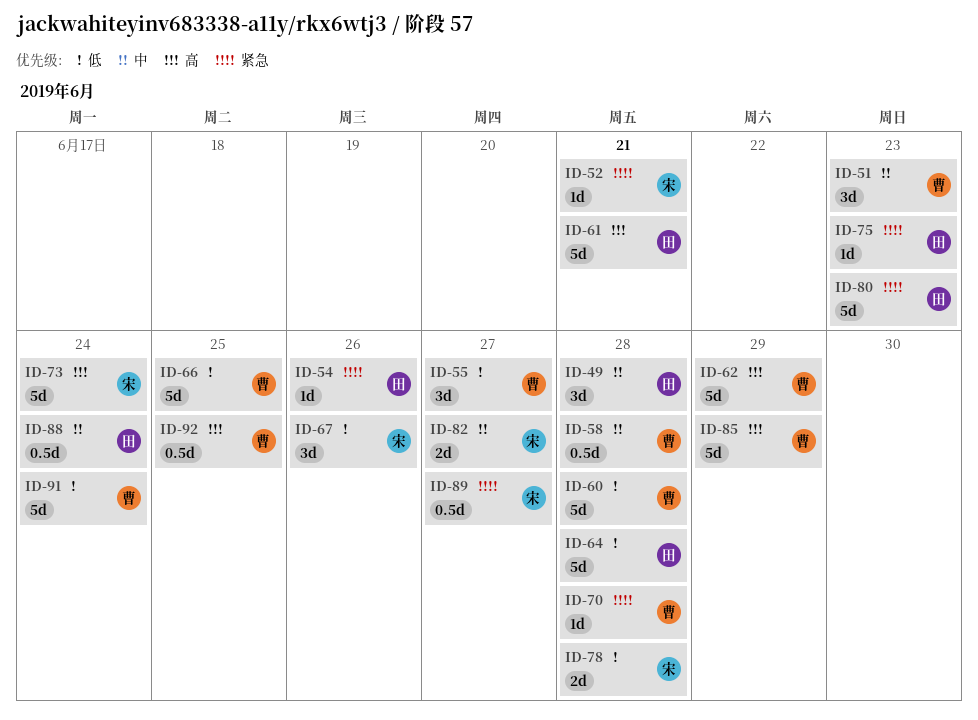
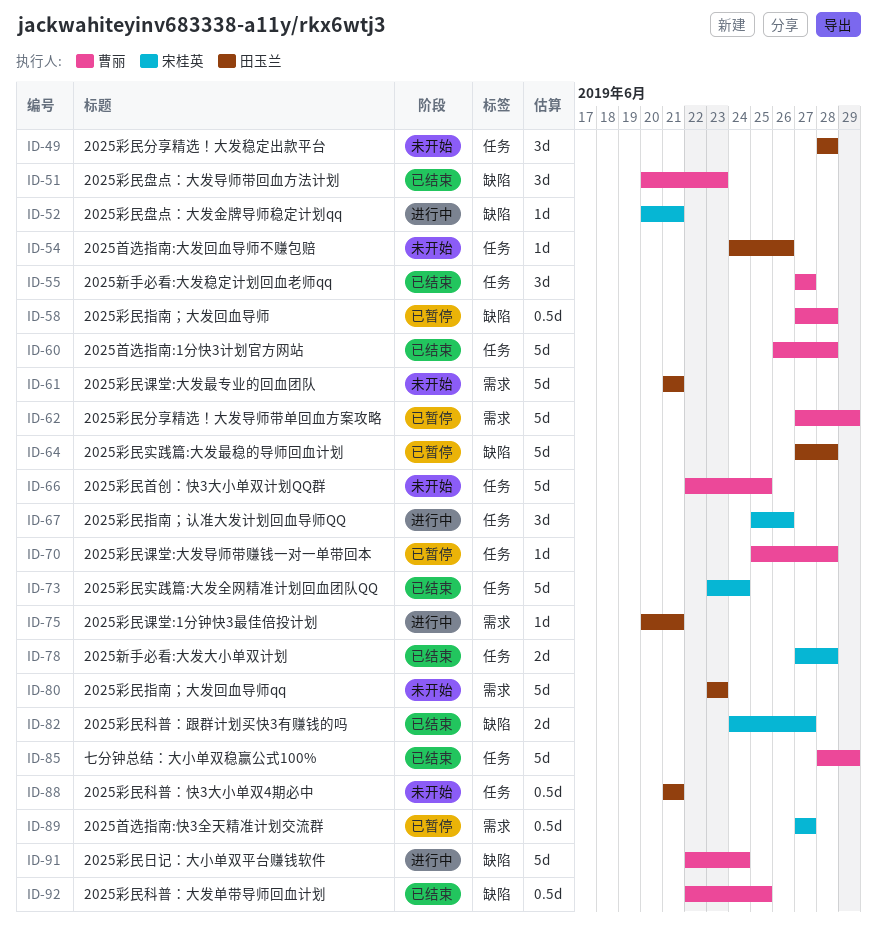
ID-75, due: Jun 23 -> Jun 21
ID-88, due: Jun 24 -> Jun 21

